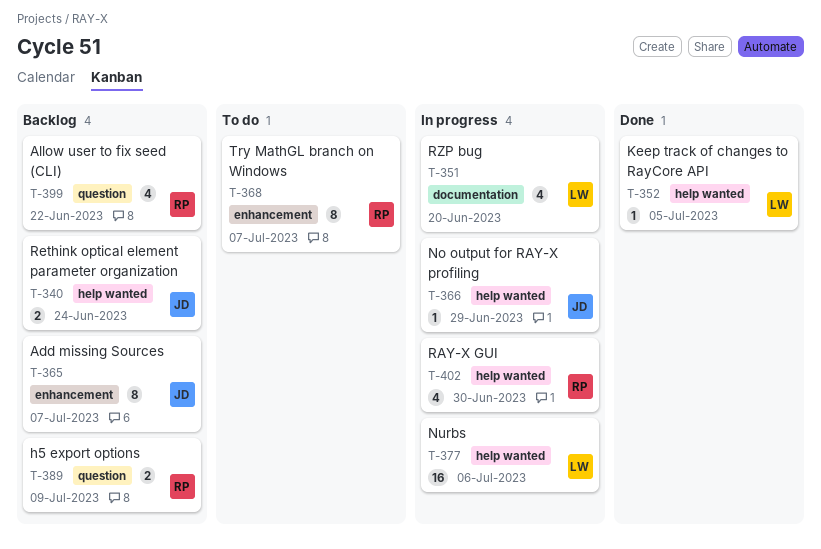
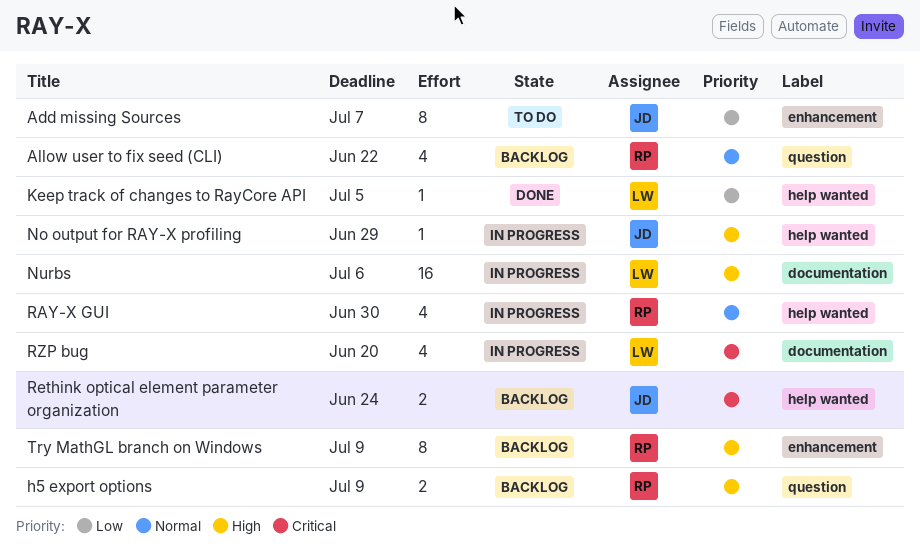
Add missing Sources, status: Backlog -> To do
Nurbs, label: help wanted -> documentation
Try MathGL branch on Windows, status: To do -> Backlog
Try MathGL branch on Windows, due: Jul 7 -> Jul 9

